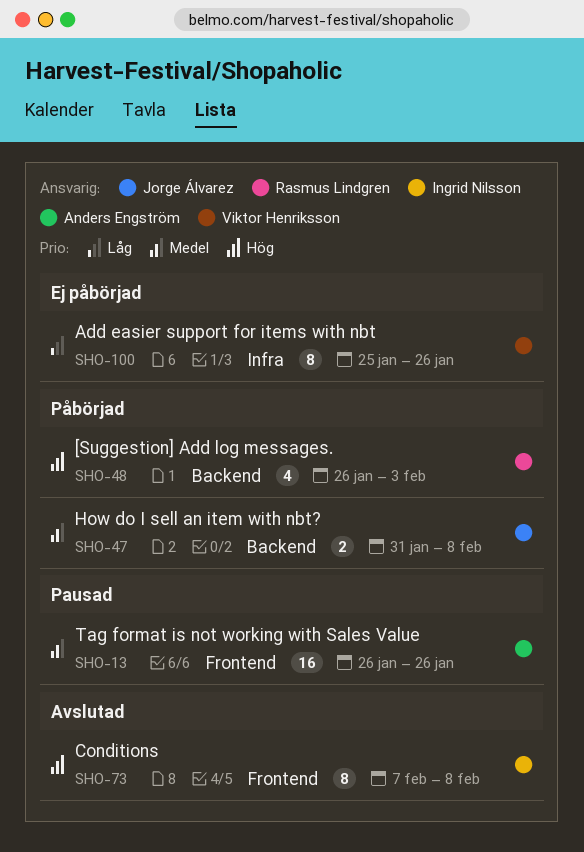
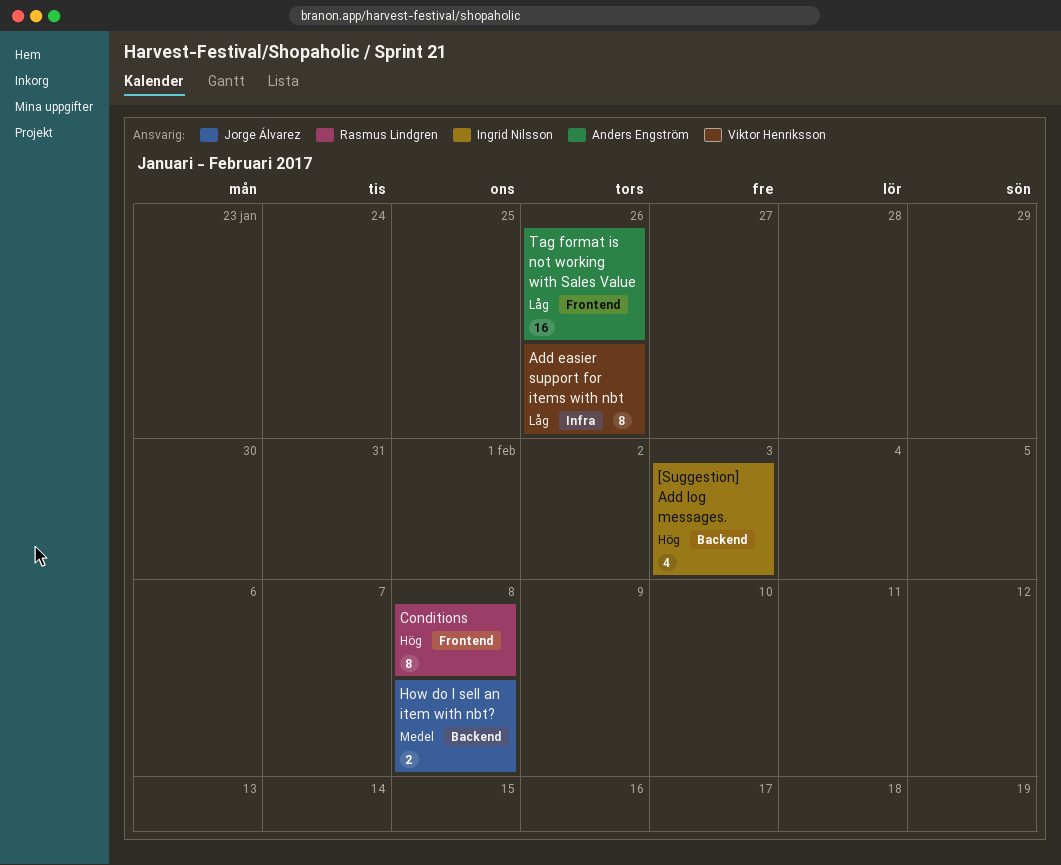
[Suggestion] Add log messages., owner: Rasmus Lindgren -> Ingrid Nilsson
Conditions, owner: Ingrid Nilsson -> Rasmus Lindgren
Tag format is not working with Sales Value, priority: Medel -> Låg

